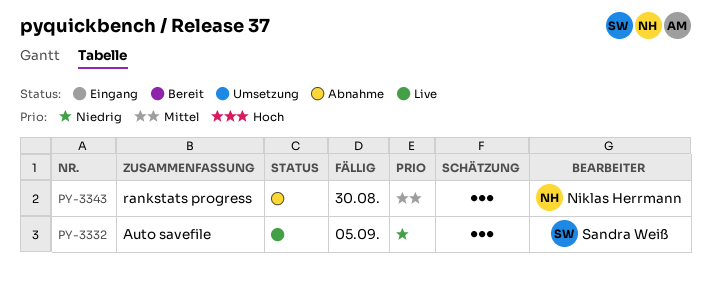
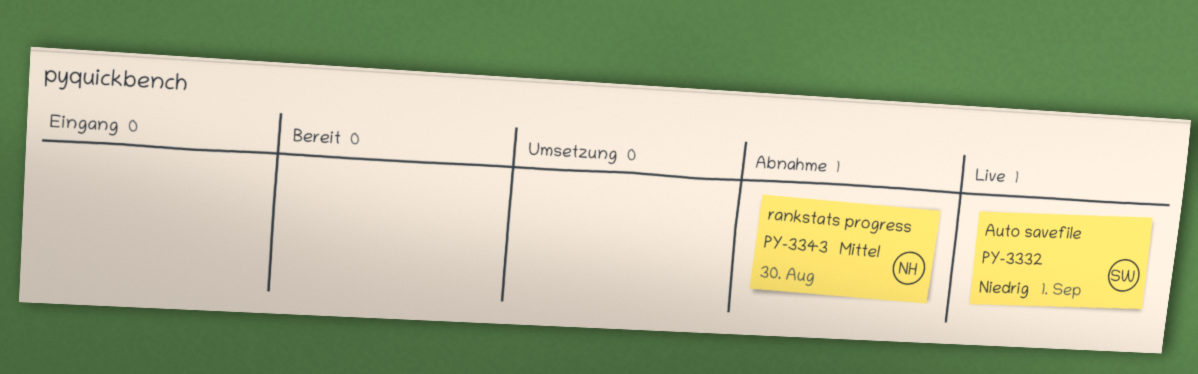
PY-3332, due: Sep 5 -> Sep 1

